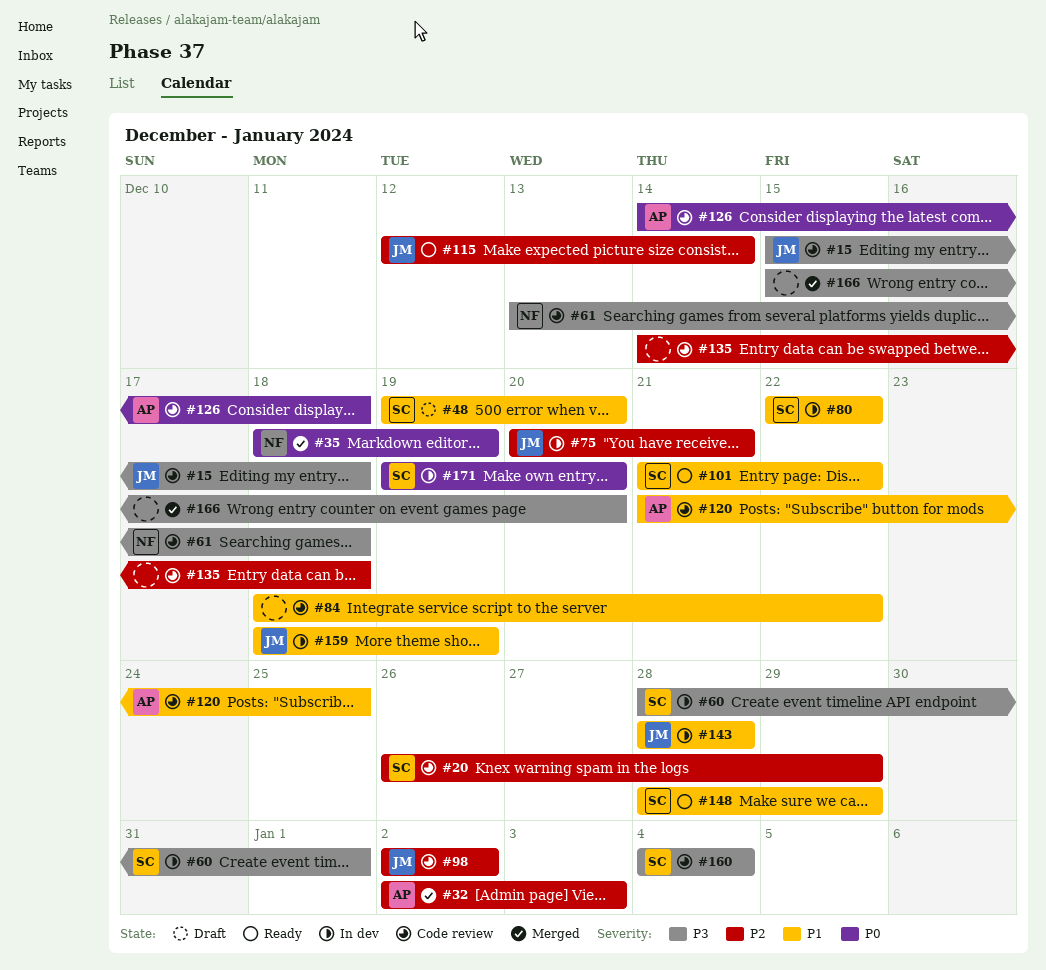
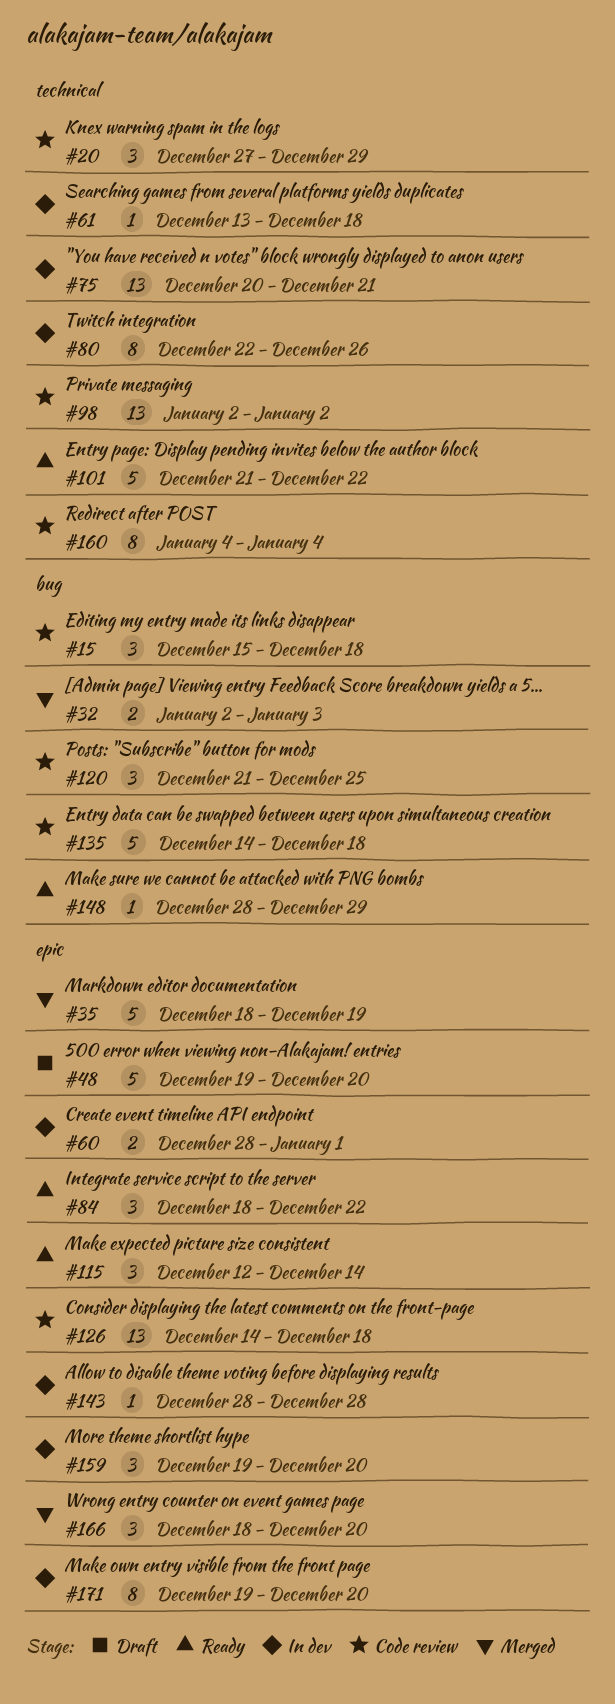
#20, start: Dec 26 -> Dec 27
#61, status: Code review -> In dev
#80, due: Dec 22 -> Dec 26
#84, status: Code review -> Ready
#159, start: Dec 18 -> Dec 19
#159, due: Dec 19 -> Dec 20
#166, start: Dec 15 -> Dec 18

